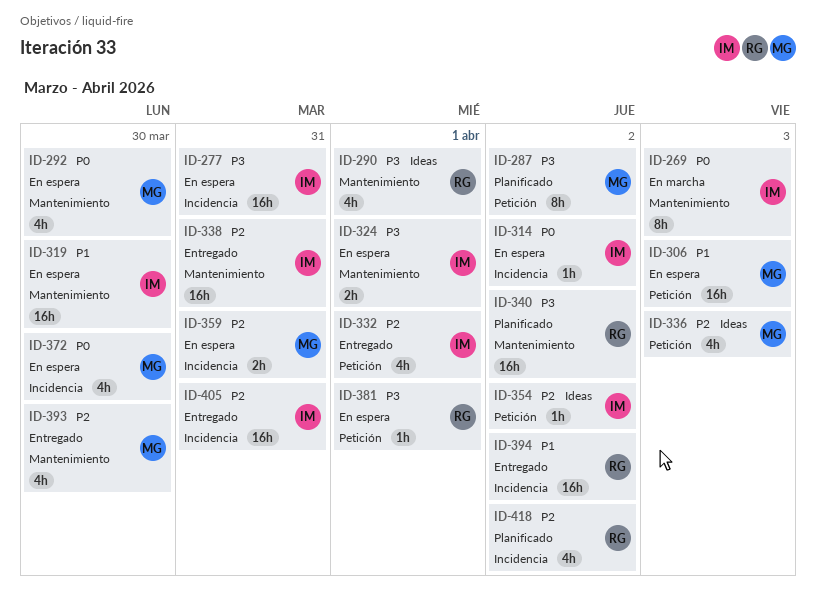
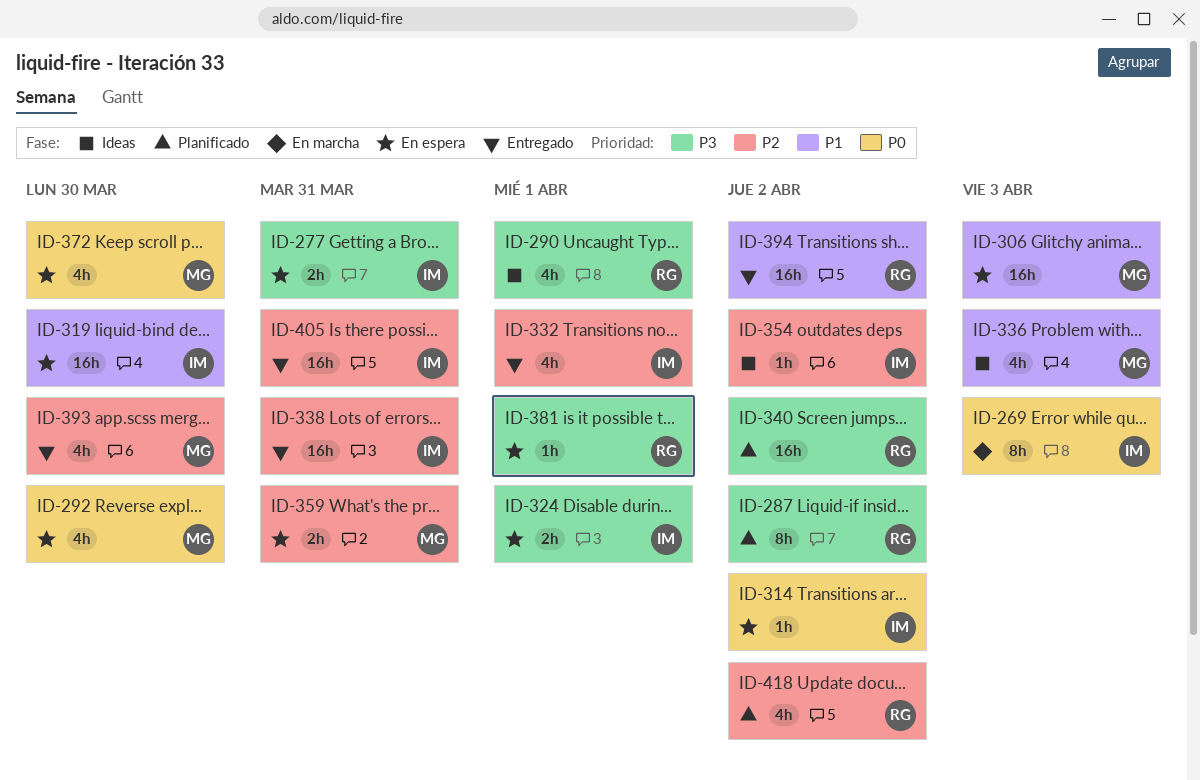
ID-277, estimate: 16h -> 2h
ID-287, owner: MG -> RG
ID-336, priority: P2 -> P1

